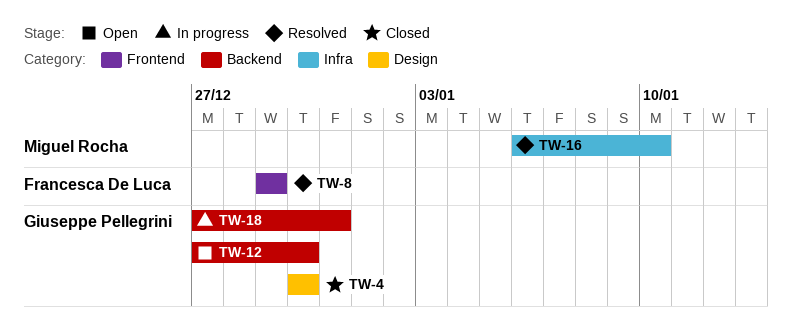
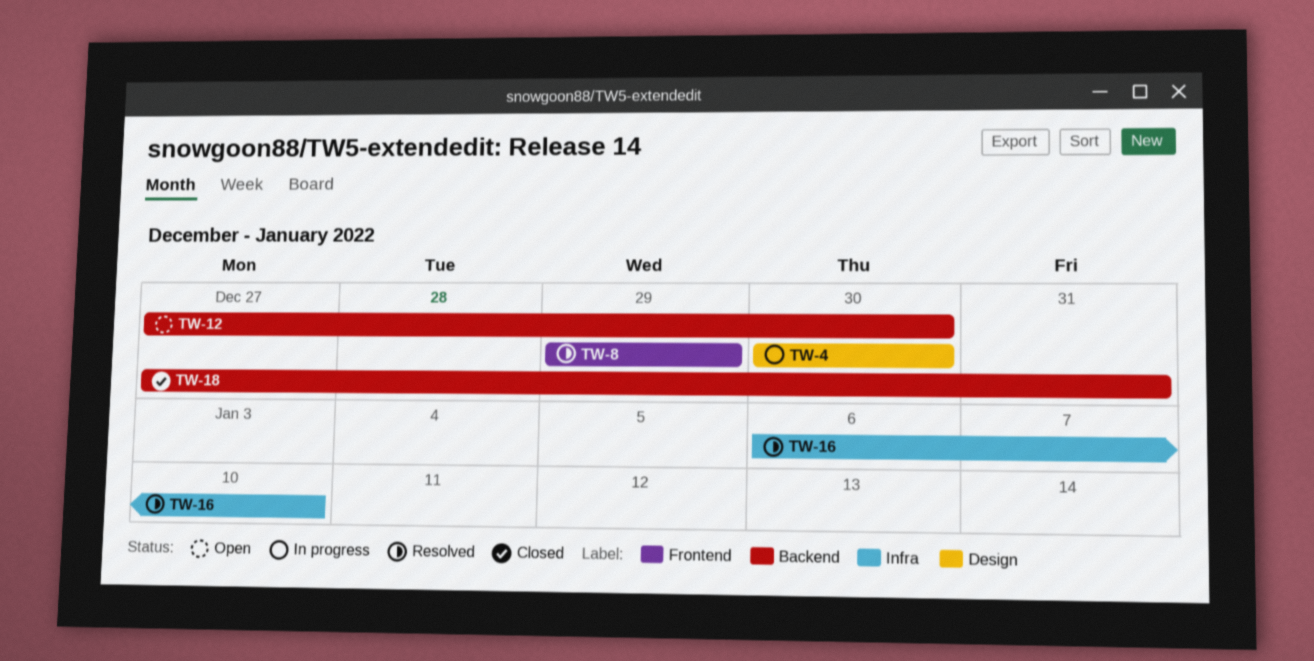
TW-4, status: Closed -> In progress
TW-18, status: In progress -> Closed

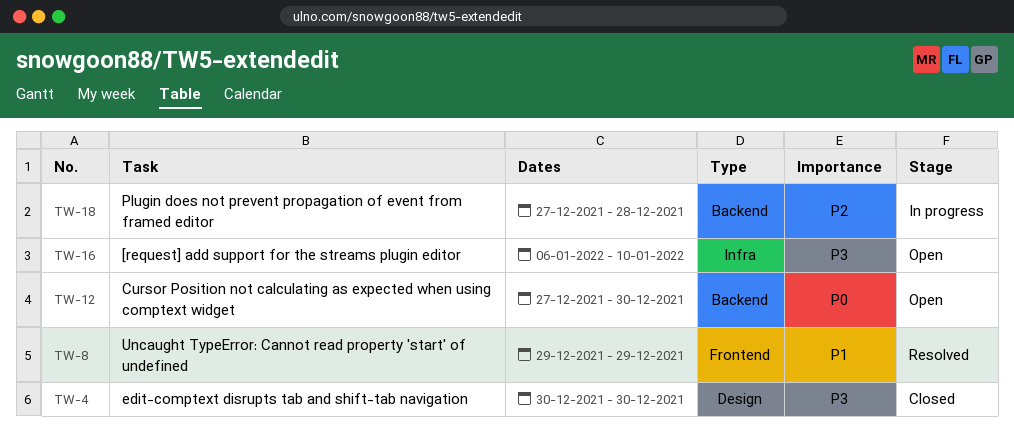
TW-4, status: In progress -> Closed
TW-16, status: Resolved -> Open
TW-18, status: Closed -> In progress
TW-18, due: Dec 31 -> Dec 28

